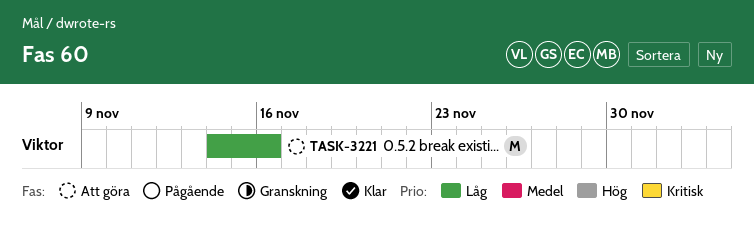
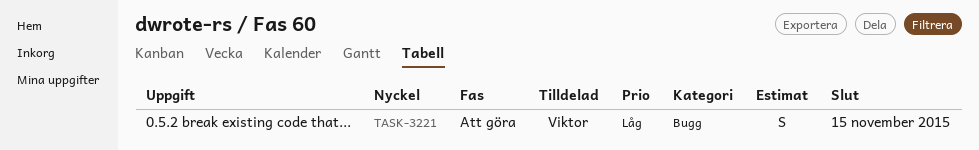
TASK-3221, estimate: M -> S
TASK-3221, due: Nov 16 -> Nov 15

